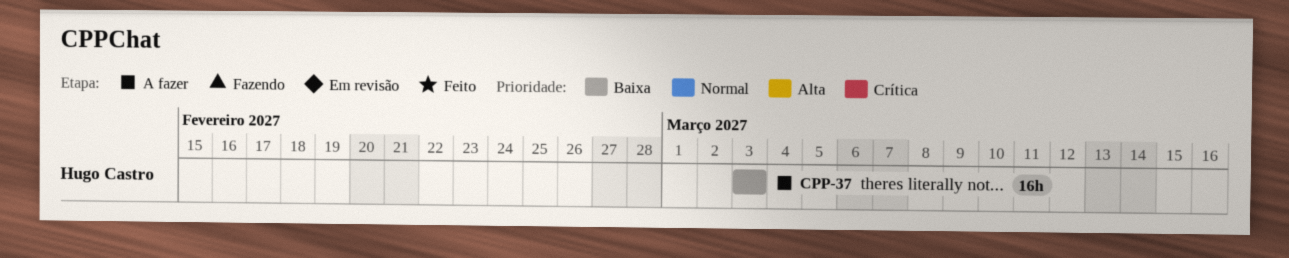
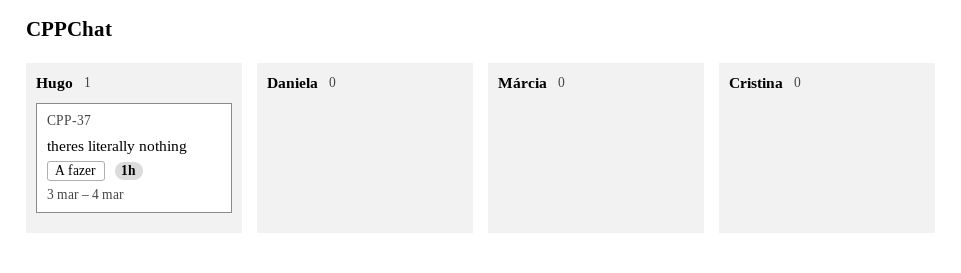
CPP-37, estimate: 16h -> 1h
CPP-37, due: Mar 3 -> Mar 4

